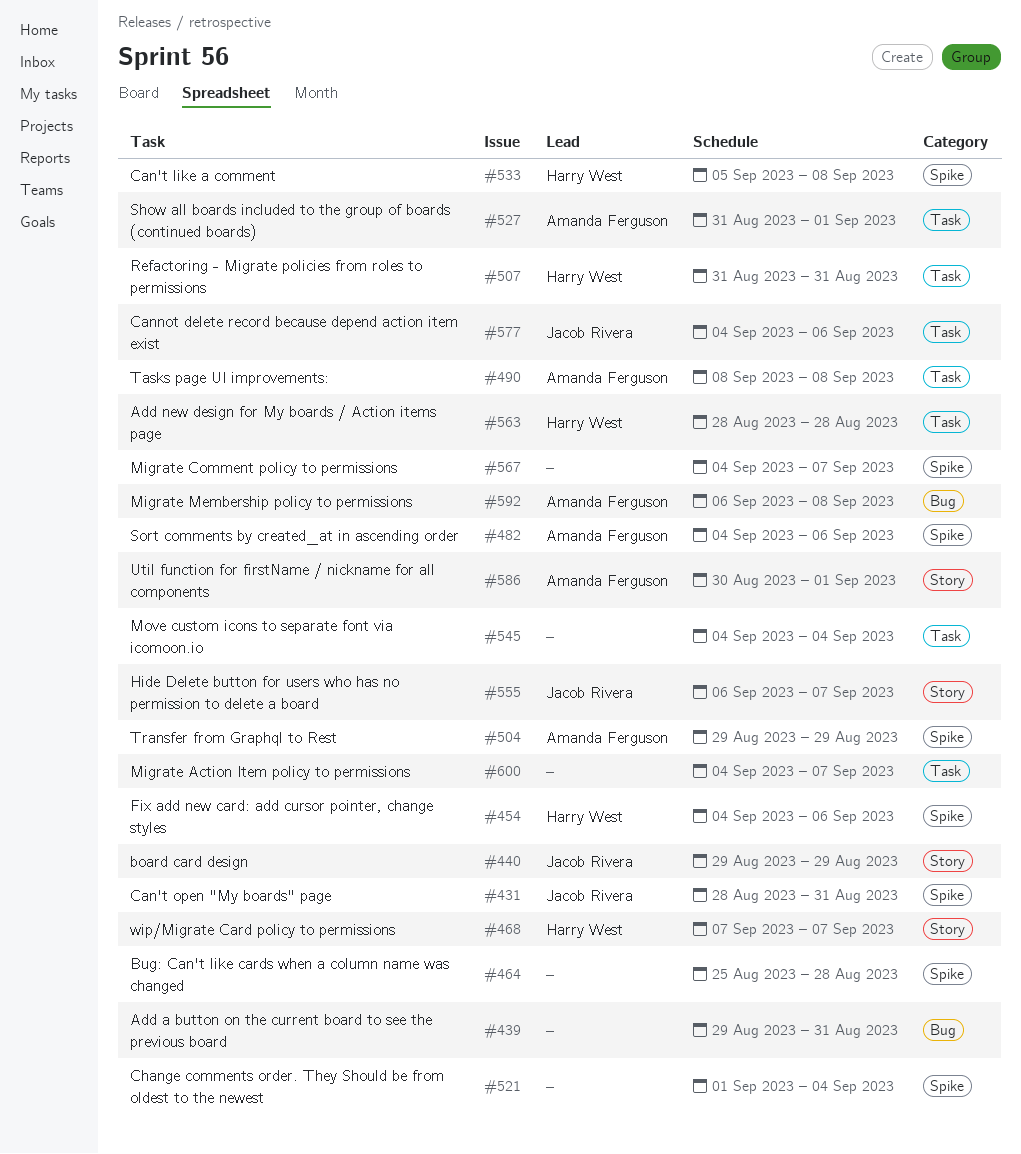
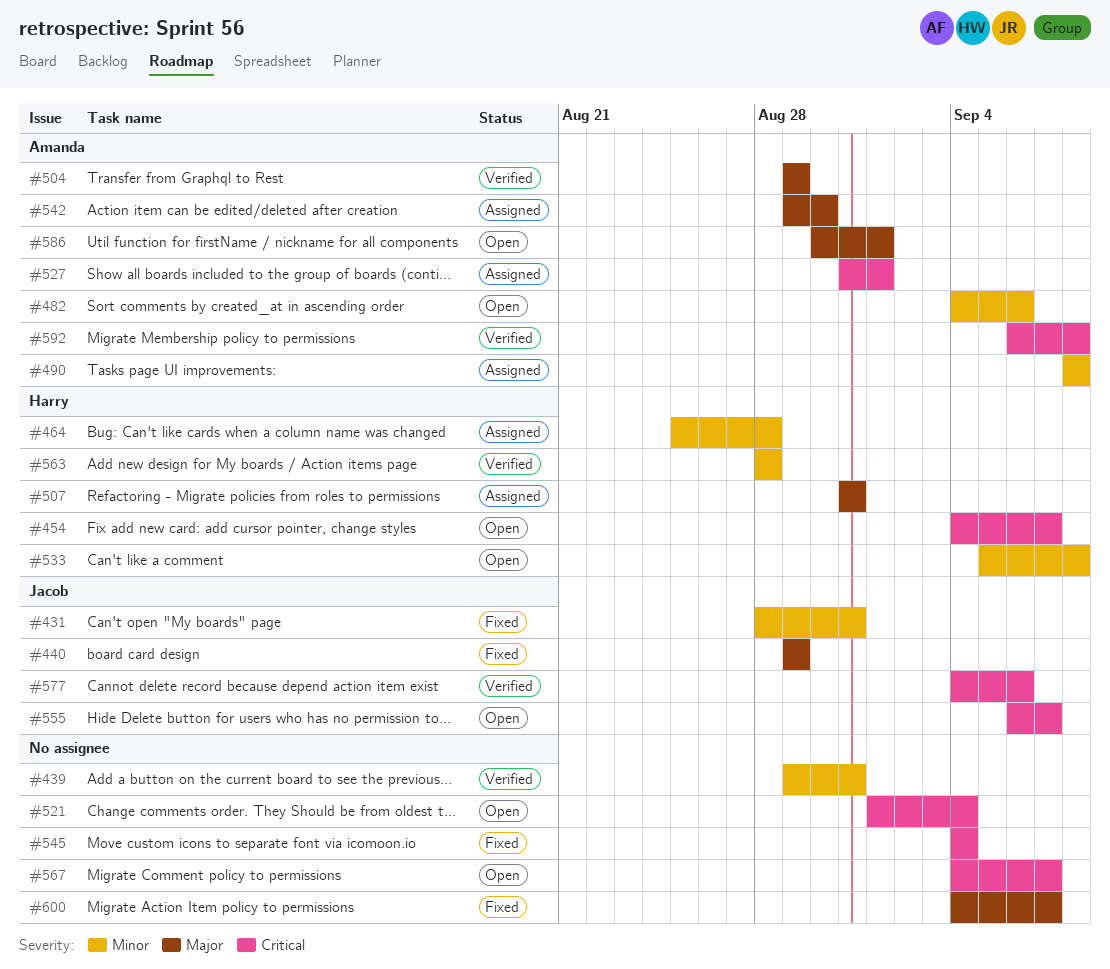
#454, due: Sep 6 -> Sep 7
#464, owner: none -> Harry West
#468: present -> none
#542: none -> present

